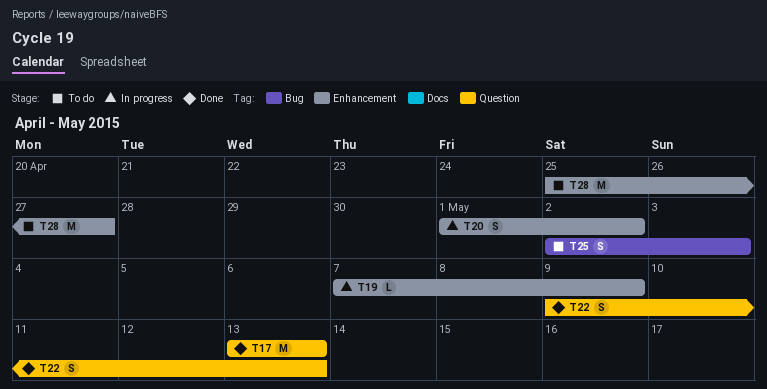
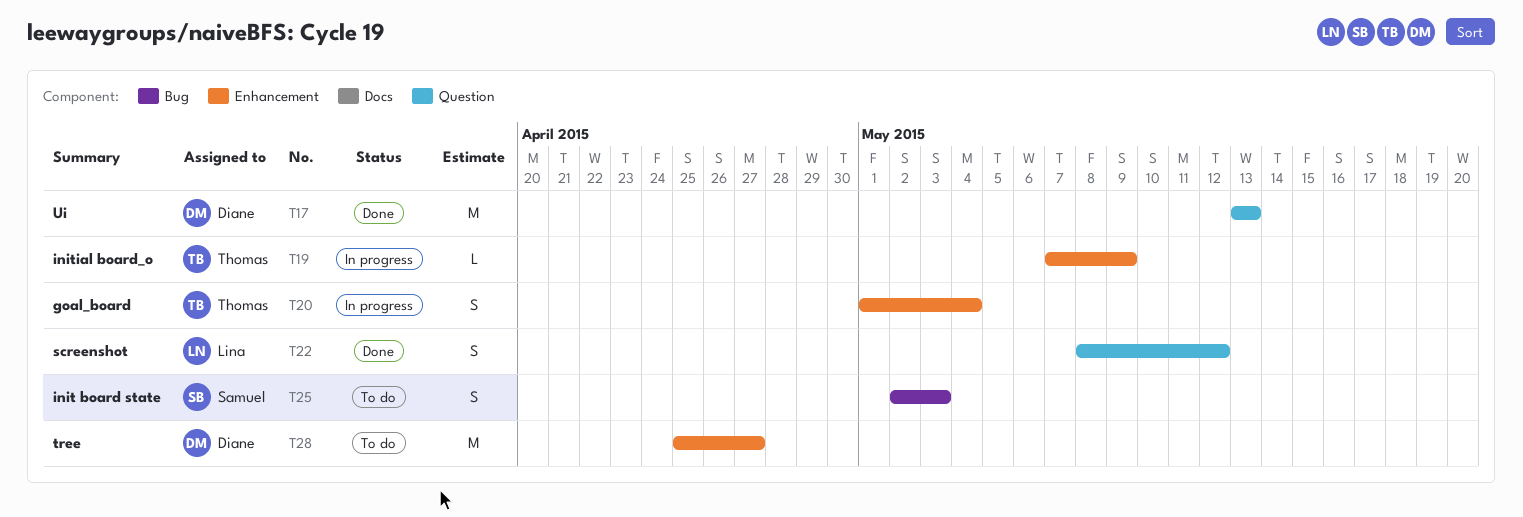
T20, due: May 2 -> May 4
T22, start: May 9 -> May 8
T22, due: May 13 -> May 12

